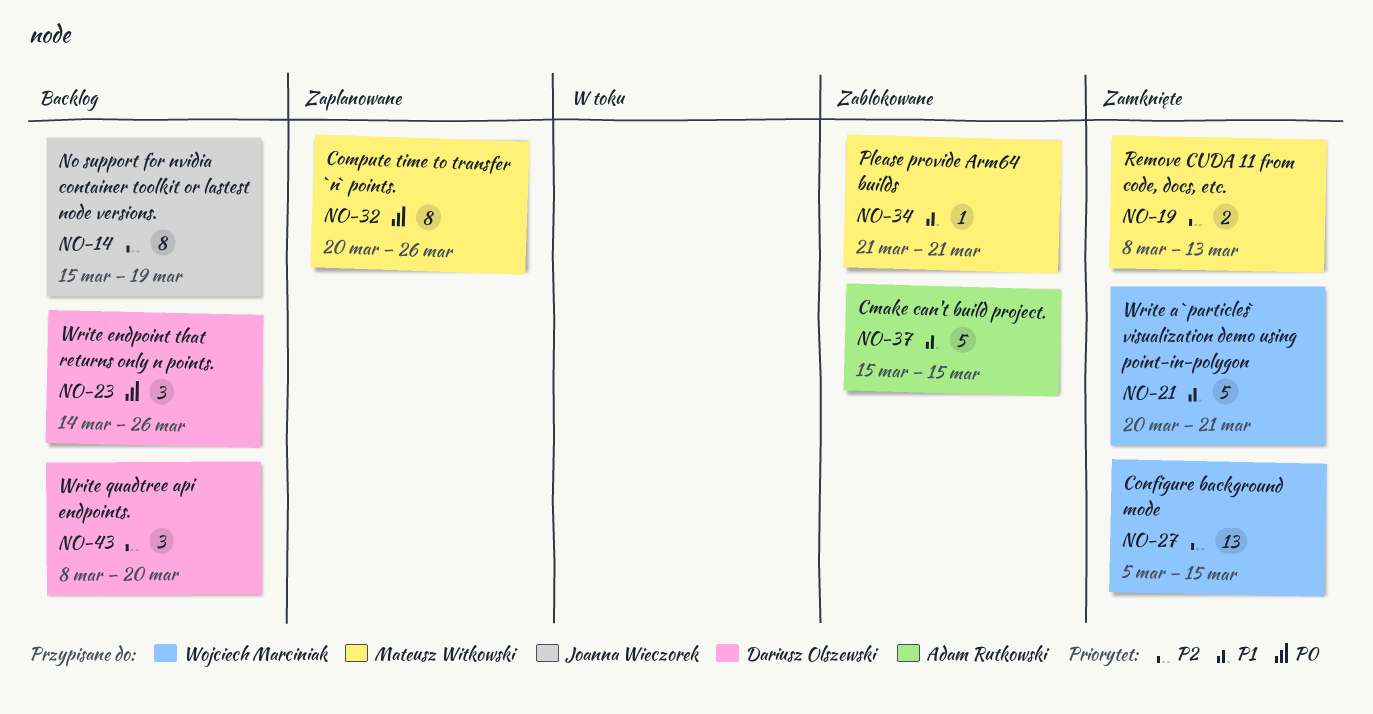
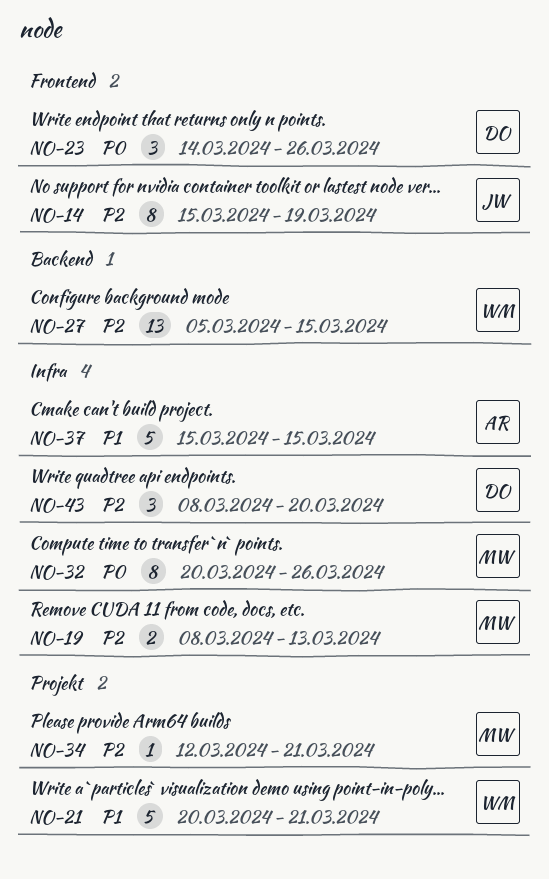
NO-34, priority: P1 -> P2
NO-34, start: Mar 21 -> Mar 12

